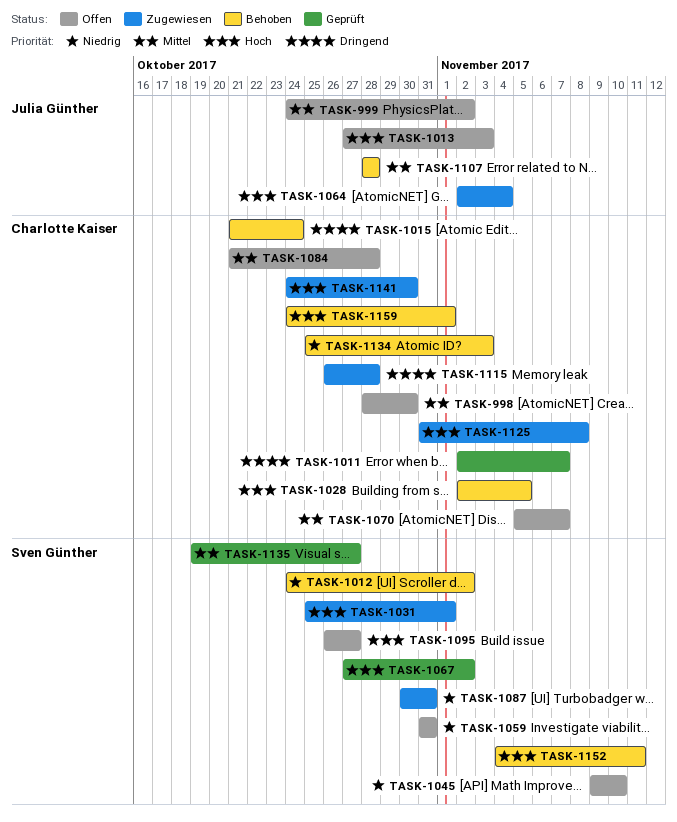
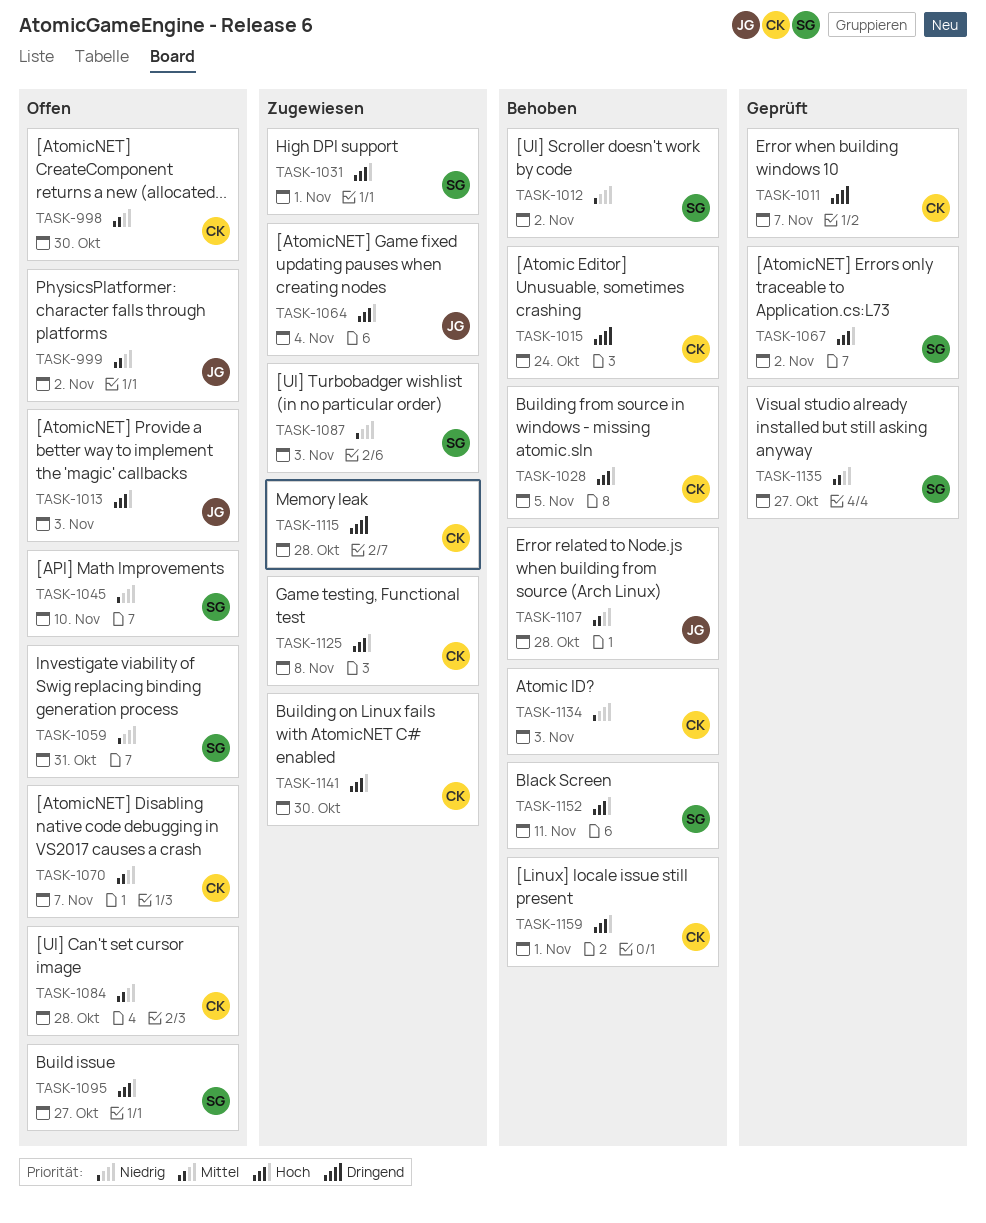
TASK-1087, due: Oct 31 -> Nov 3

